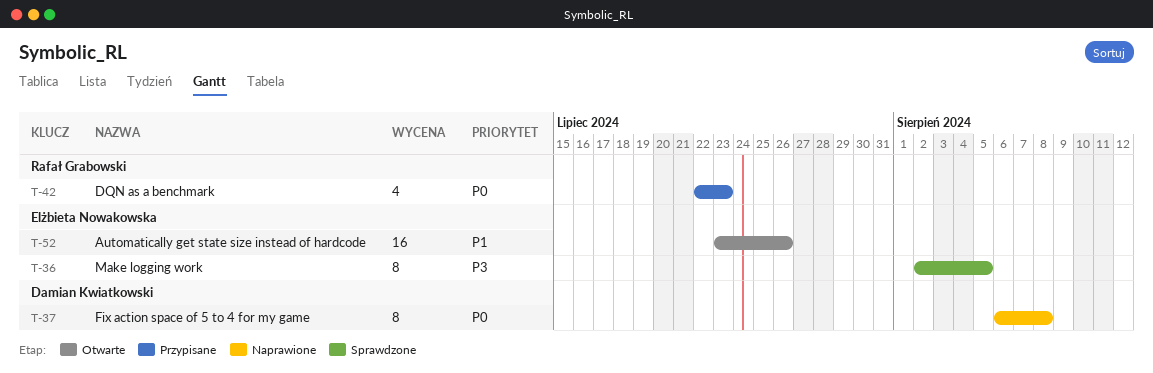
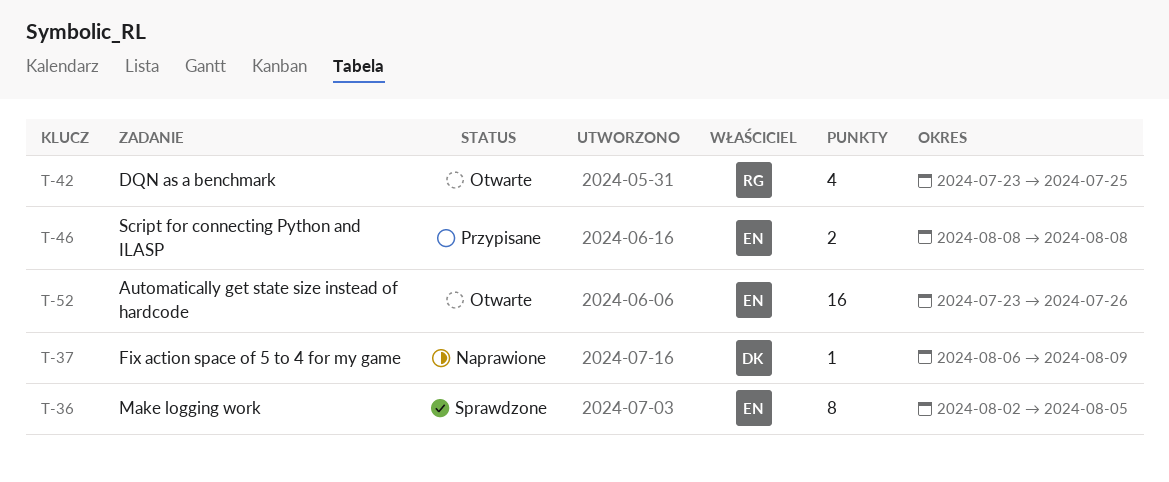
T-37, estimate: 8 -> 1
T-37, due: Aug 8 -> Aug 9
T-42, status: Przypisane -> Otwarte
T-42, start: Jul 22 -> Jul 23
T-42, due: Jul 23 -> Jul 25
T-46: none -> present

